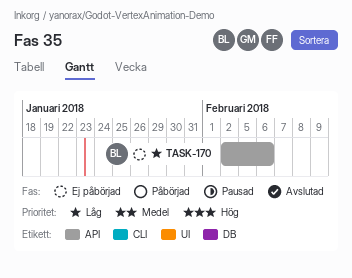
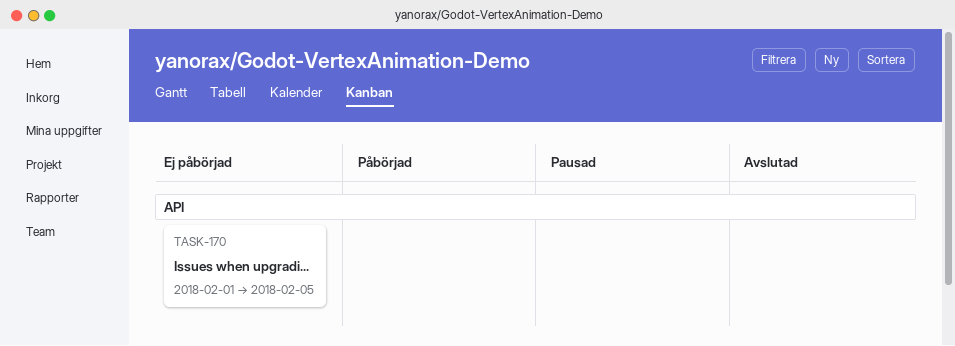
TASK-170, start: Feb 2 -> Feb 1
TASK-170, due: Feb 6 -> Feb 5

